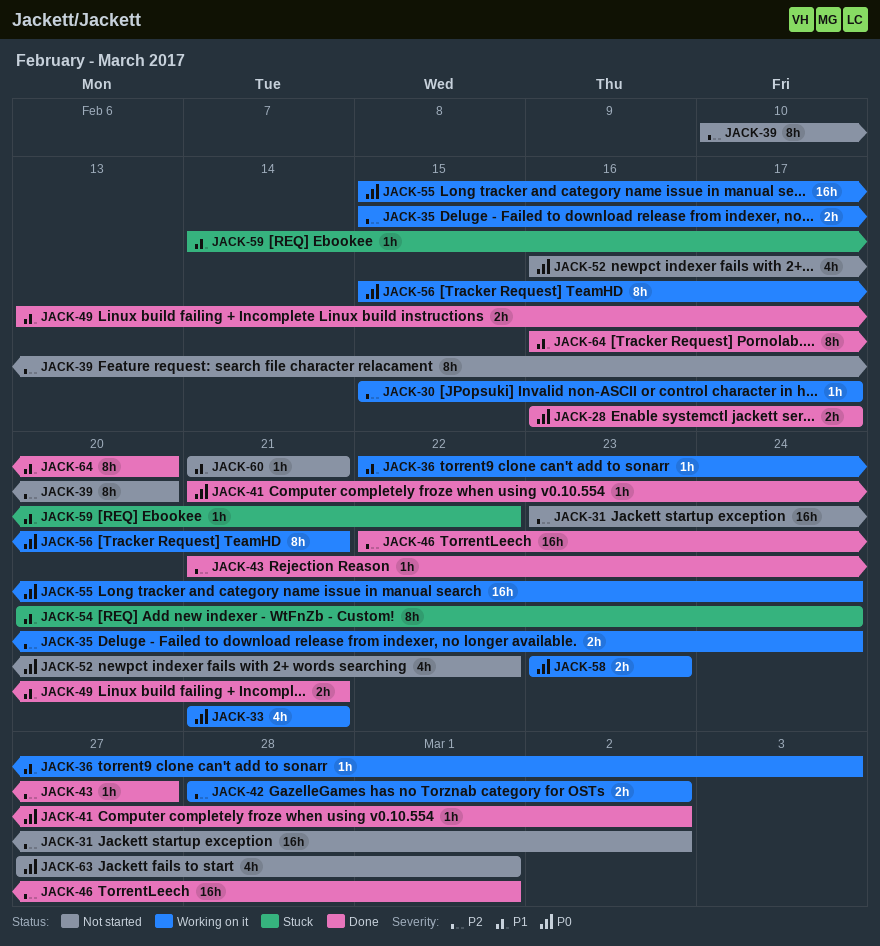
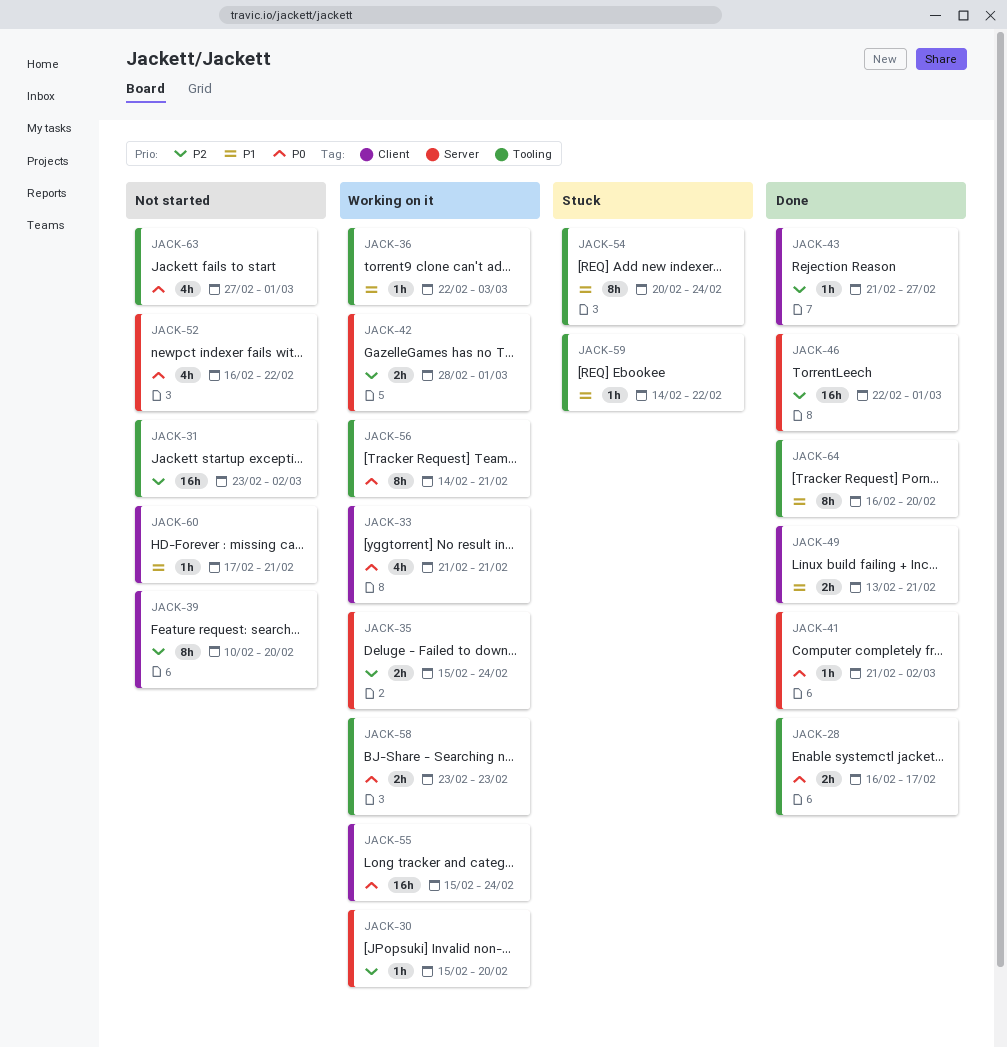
JACK-30, due: Feb 17 -> Feb 20
JACK-42, due: Mar 2 -> Mar 1
JACK-56, start: Feb 15 -> Feb 14
JACK-60, start: Feb 21 -> Feb 17

